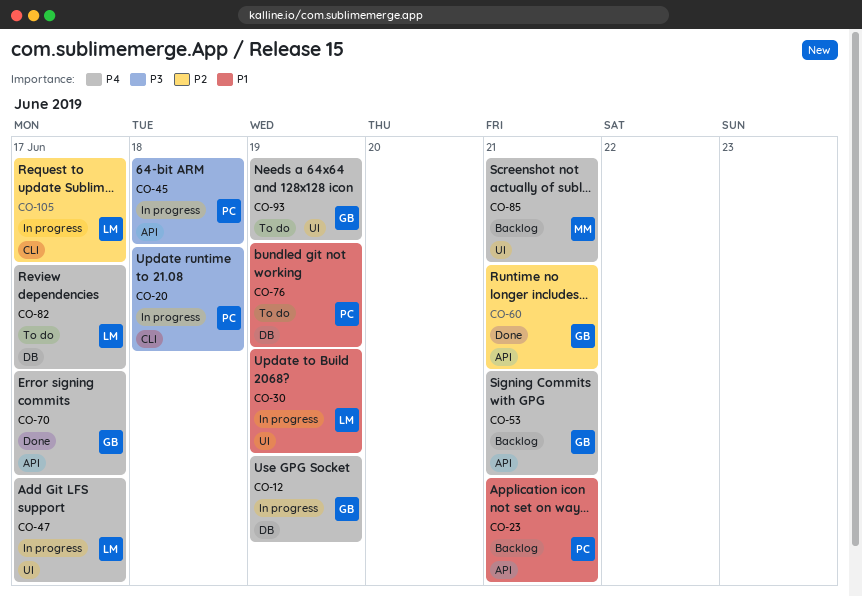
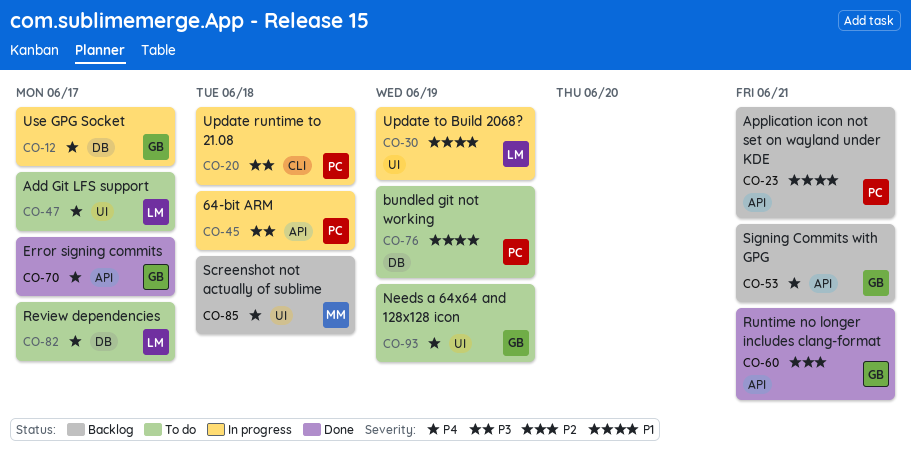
CO-12, due: Jun 19 -> Jun 17
CO-47, status: In progress -> To do
CO-85, due: Jun 21 -> Jun 18
CO-105: present -> none

